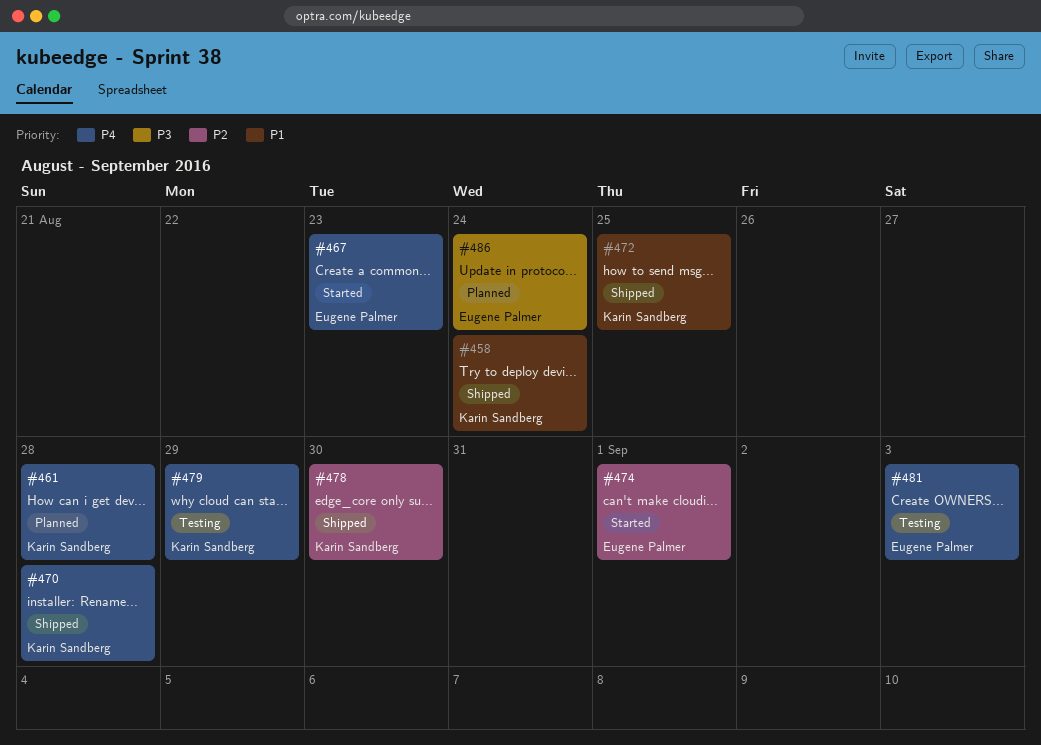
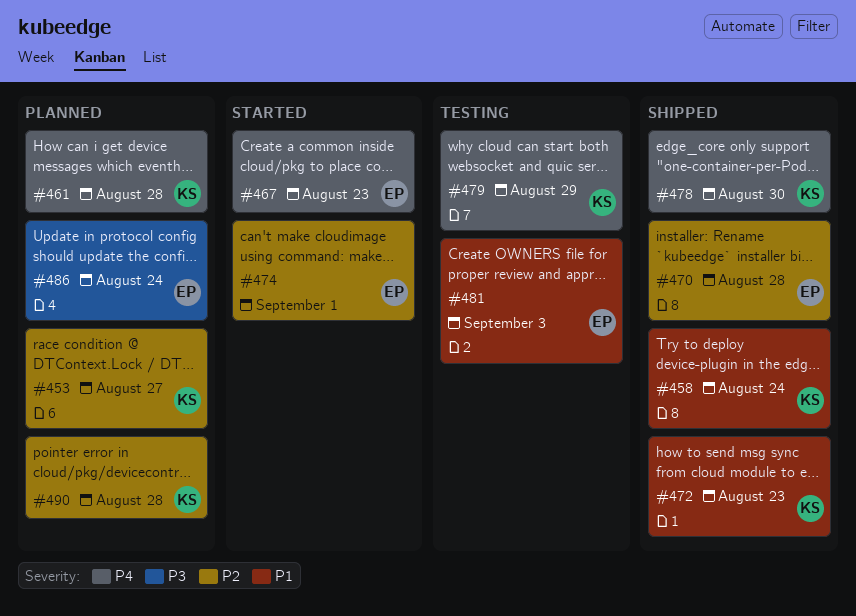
#453: none -> present
#470, owner: Karin Sandberg -> Eugene Palmer
#470, priority: P4 -> P2
#472, due: Aug 25 -> Aug 23
#478, priority: P2 -> P4
#481, priority: P4 -> P1
#490: none -> present

